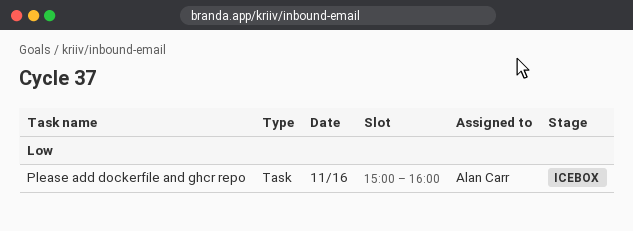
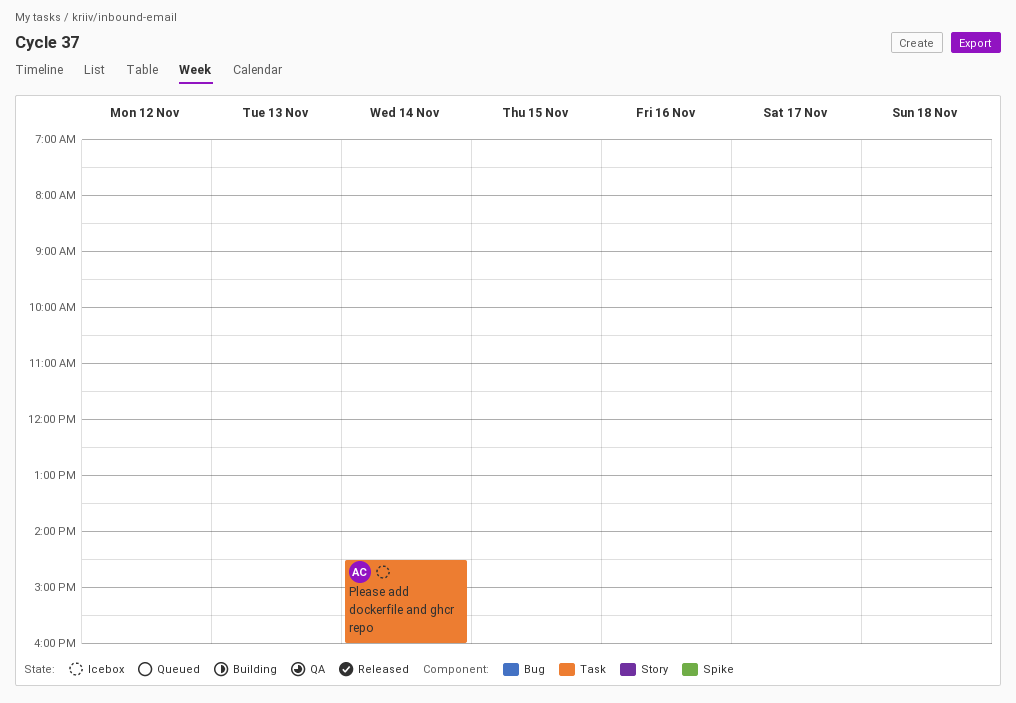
Please add dockerfile and ghcr repo, day: Nov 16 -> Nov 14
Please add dockerfile and ghcr repo, begins: 15:00 -> 14:30

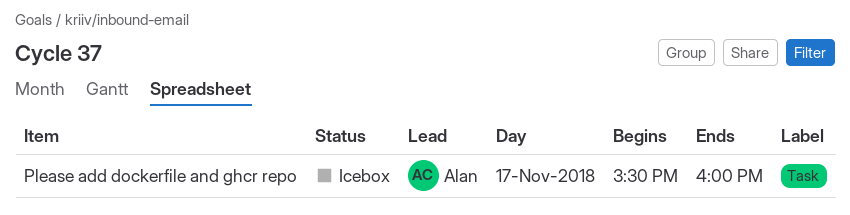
Please add dockerfile and ghcr repo, day: Nov 14 -> Nov 17
Please add dockerfile and ghcr repo, begins: 14:30 -> 15:30

